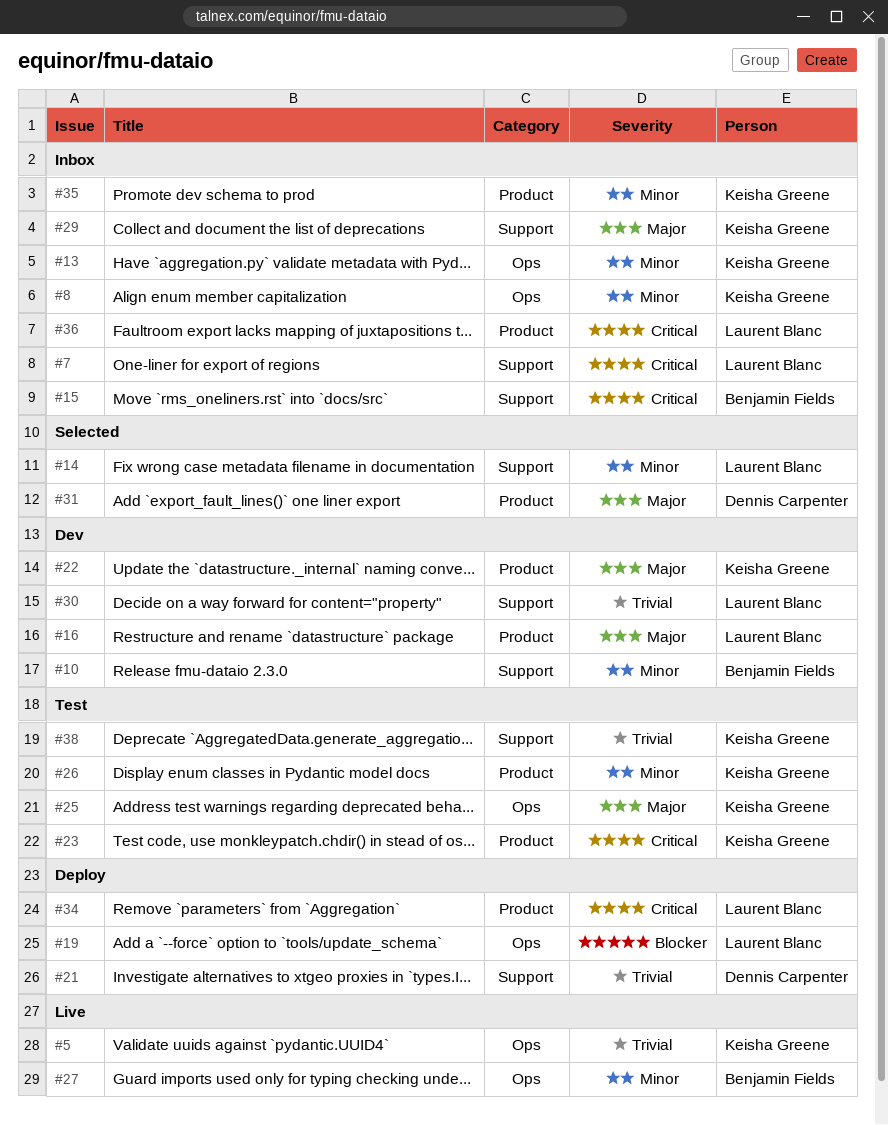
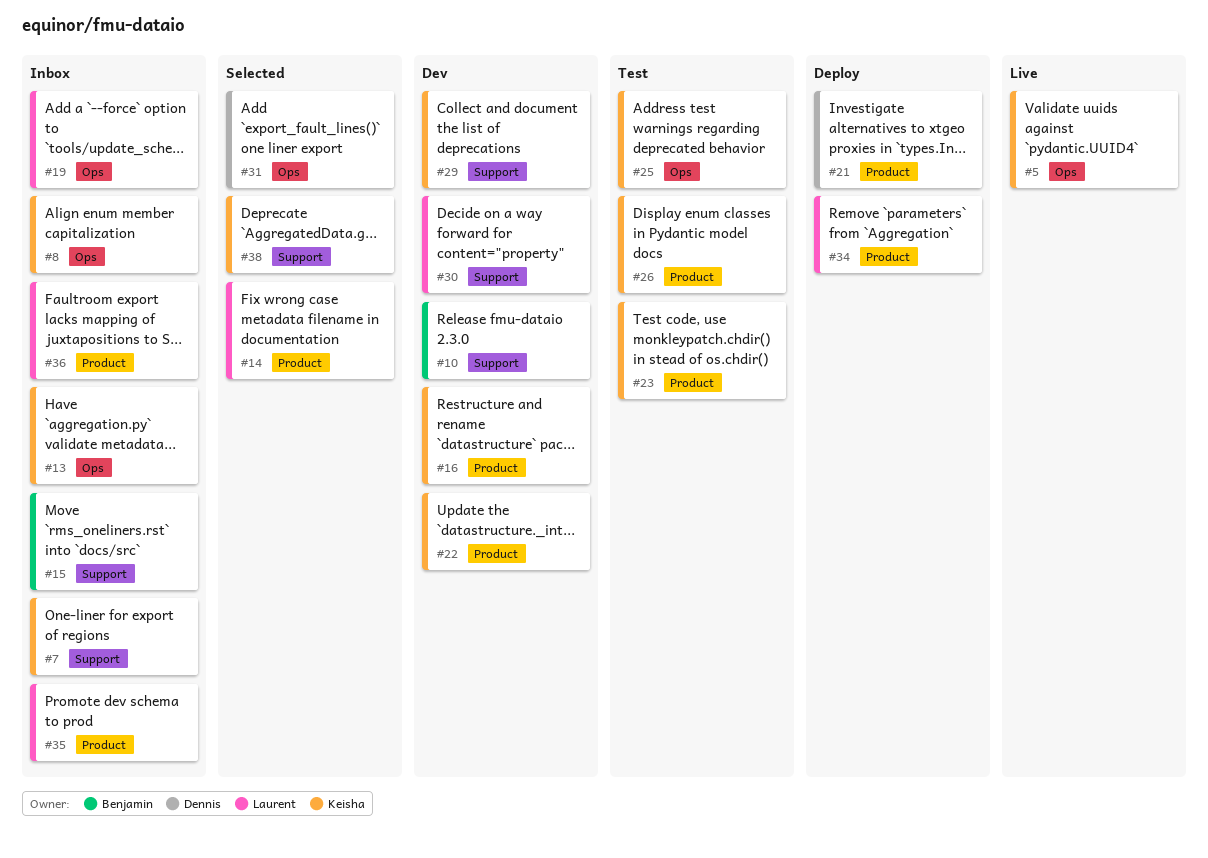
#7, owner: Laurent Blanc -> Keisha Greene
#14, label: Support -> Product
#16, owner: Laurent Blanc -> Keisha Greene
#19, status: Deploy -> Inbox
#21, label: Support -> Product
#27: present -> none
#29, status: Inbox -> Dev
#31, label: Product -> Ops
#35, owner: Keisha Greene -> Laurent Blanc
#38, status: Test -> Selected

